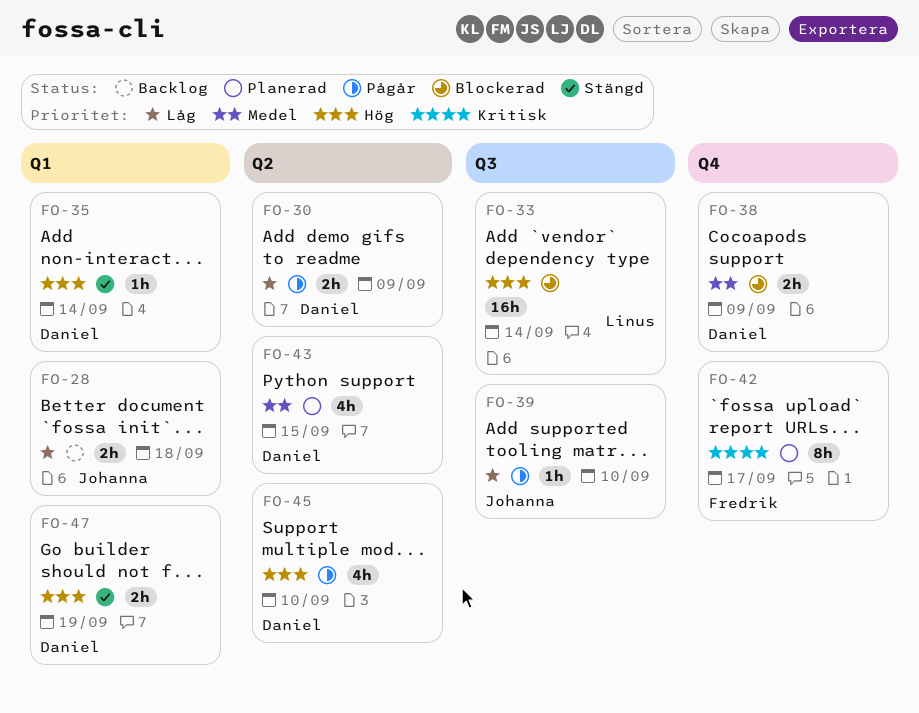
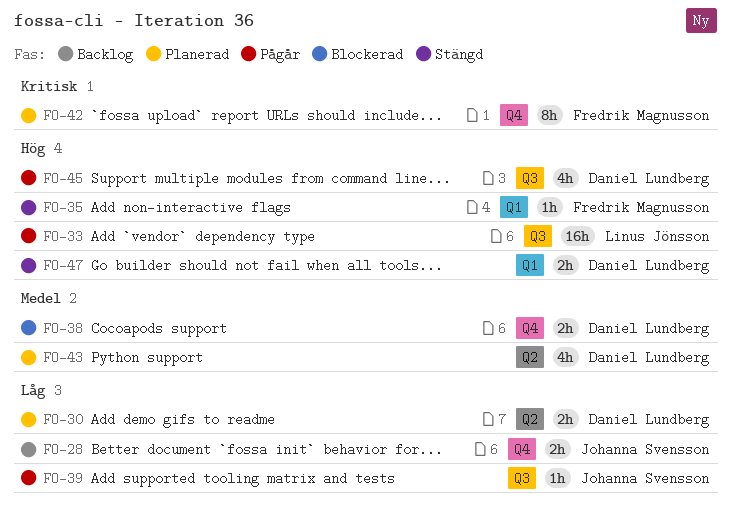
FO-28, label: Q1 -> Q4
FO-30, status: Pågår -> Planerad
FO-33, status: Blockerad -> Pågår
FO-35, owner: Daniel Lundberg -> Fredrik Magnusson
FO-45, label: Q2 -> Q3

